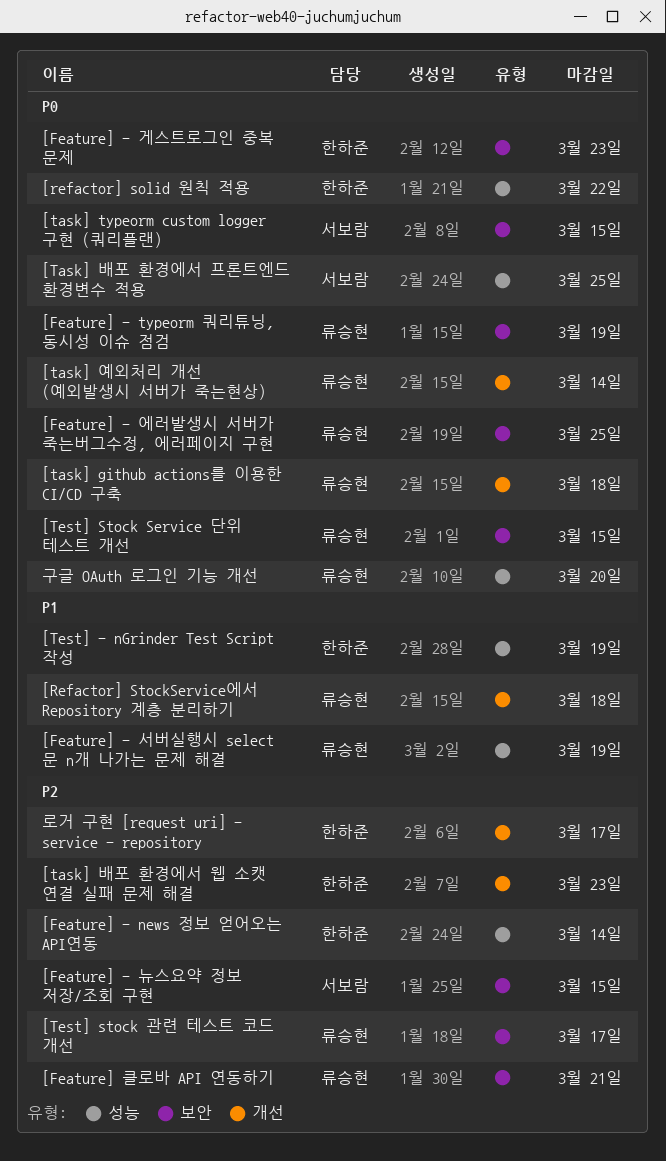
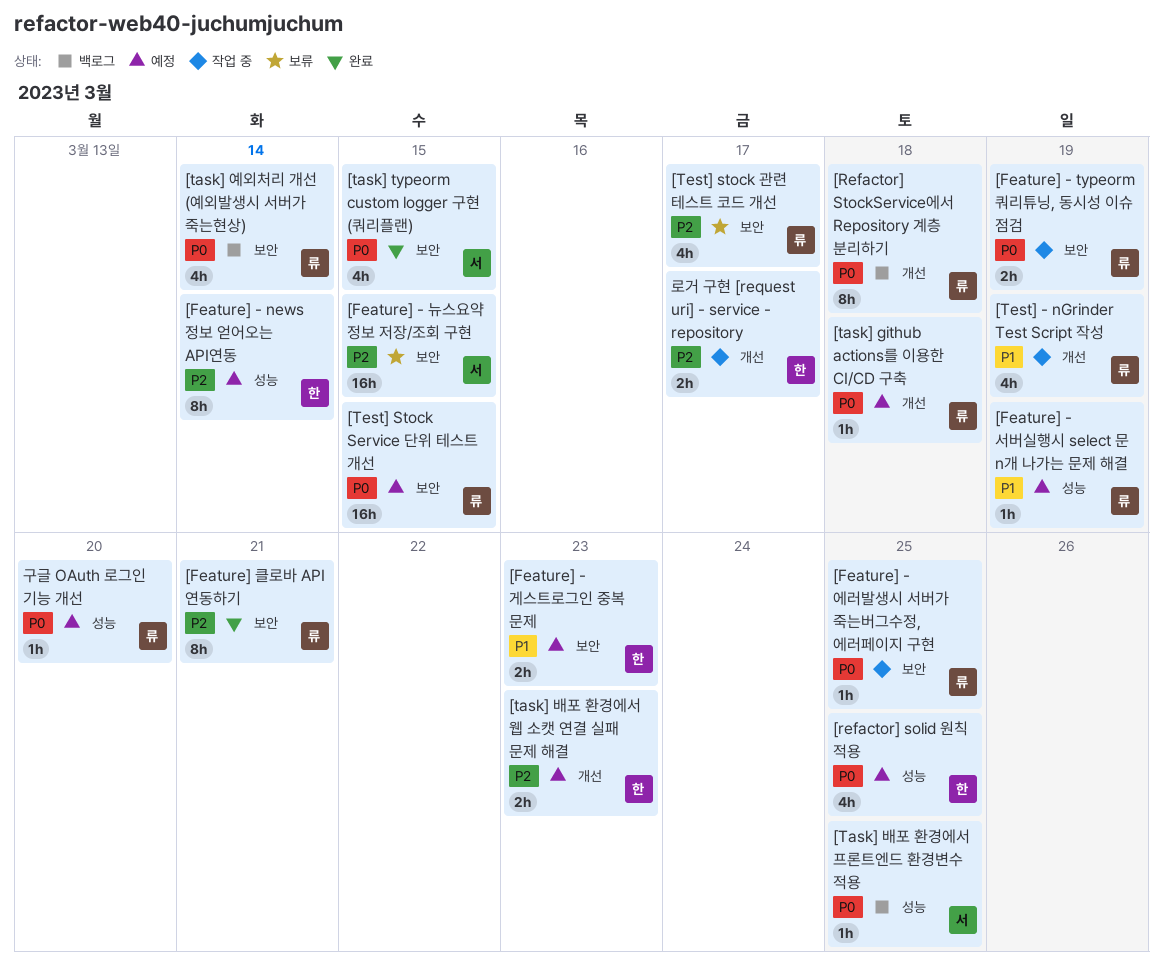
[Feature] - 게스트로그인 중복 문제, priority: P0 -> P1
[refactor] solid 원칙 적용, due: Mar 22 -> Mar 25
[Refactor] StockService에서 Repository 계층 분리하기, priority: P1 -> P0
[task] 예외처리 개선 (예외발생시 서버가 죽는현상), label: 개선 -> 보안
[Test] - nGrinder Test Script 작성, owner: 한하준 -> 류승현
[Test] - nGrinder Test Script 작성, label: 성능 -> 개선

